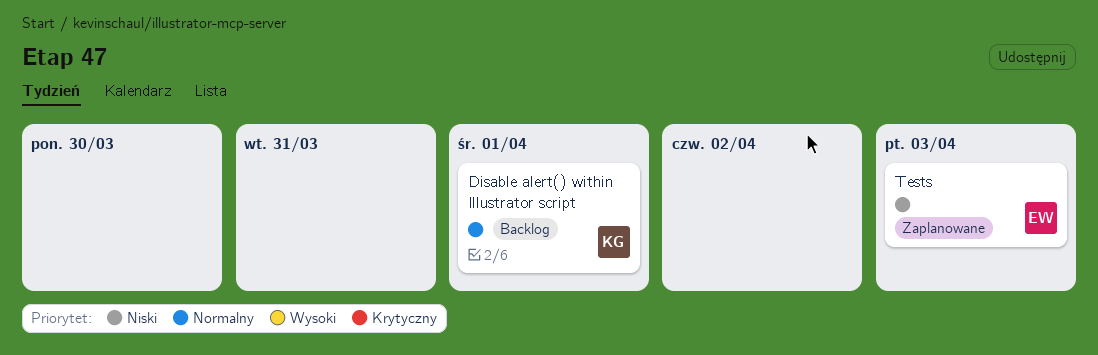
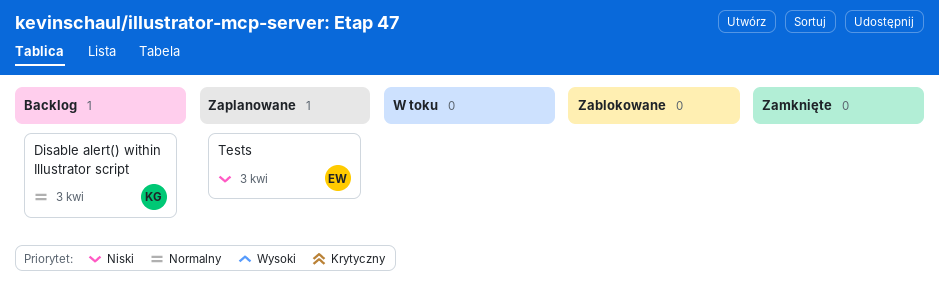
Disable alert() within Illustrator script, due: Apr 1 -> Apr 3

